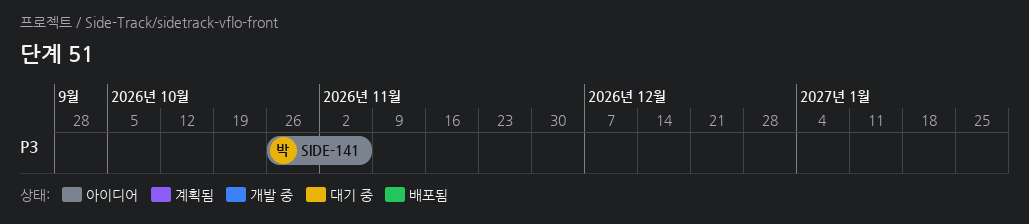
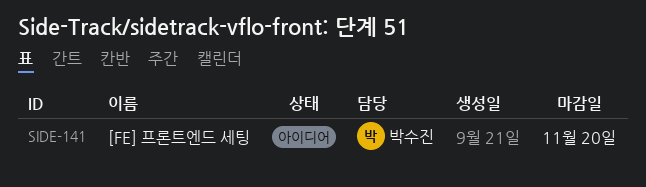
SIDE-141, due: Nov 6 -> Nov 20

